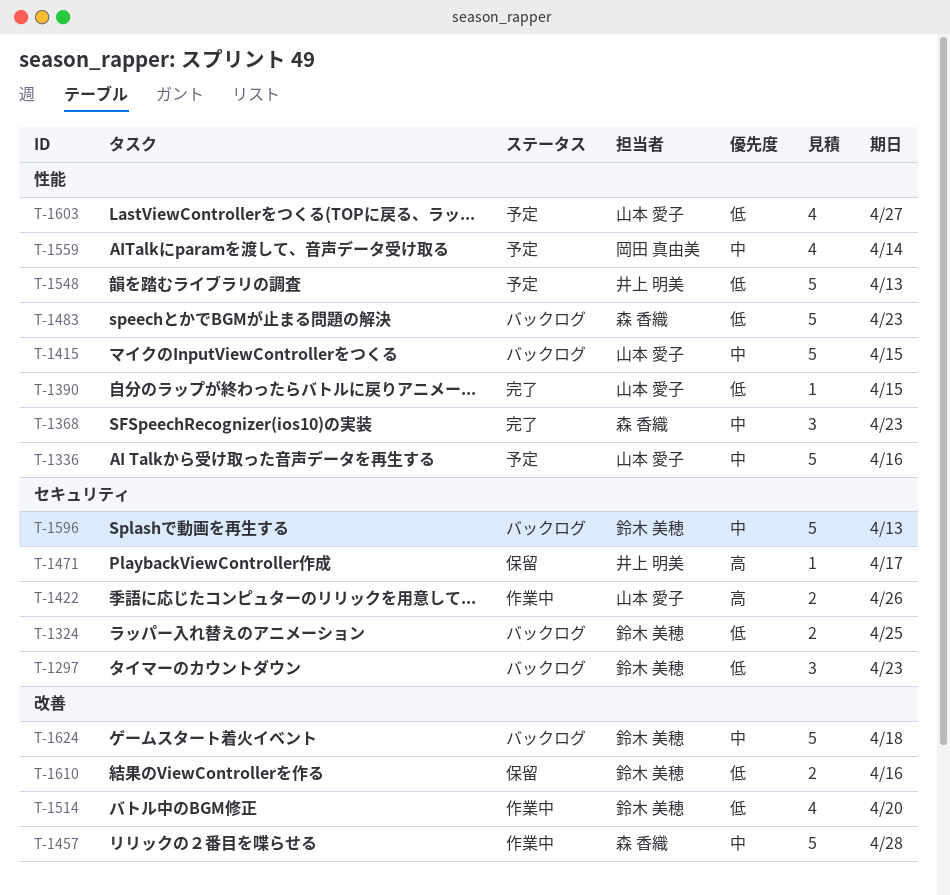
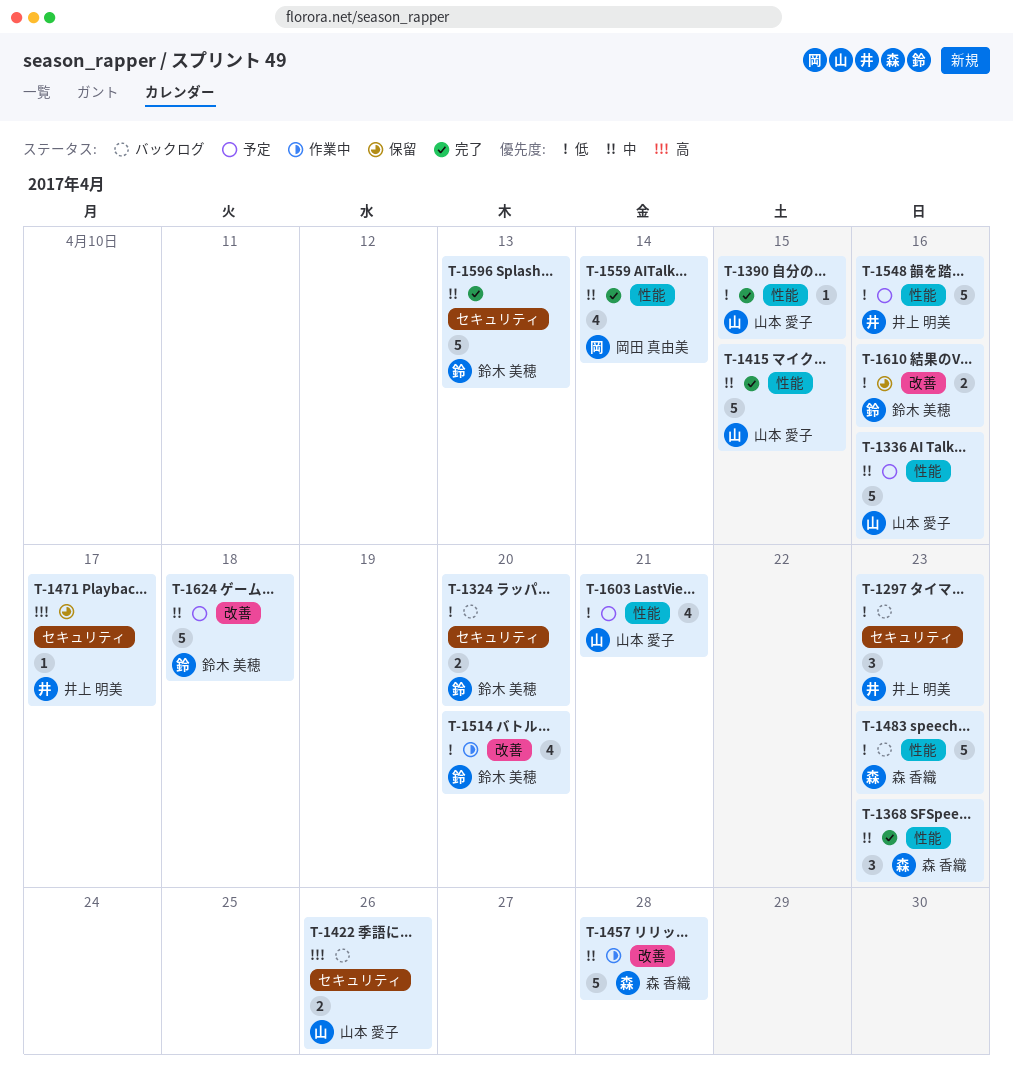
T-1297, owner: 鈴木 美穂 -> 井上 明美
T-1324, due: Apr 25 -> Apr 20
T-1415, status: バックログ -> 完了
T-1422, status: 作業中 -> バックログ
T-1548, due: Apr 13 -> Apr 16
T-1559, status: 予定 -> 完了
T-1596, status: バックログ -> 完了
T-1603, due: Apr 27 -> Apr 21
T-1624, status: バックログ -> 予定

